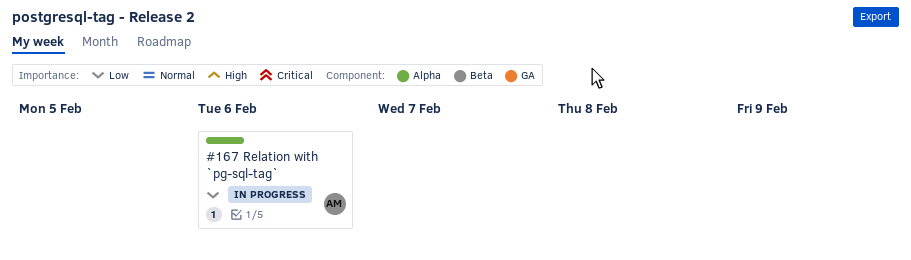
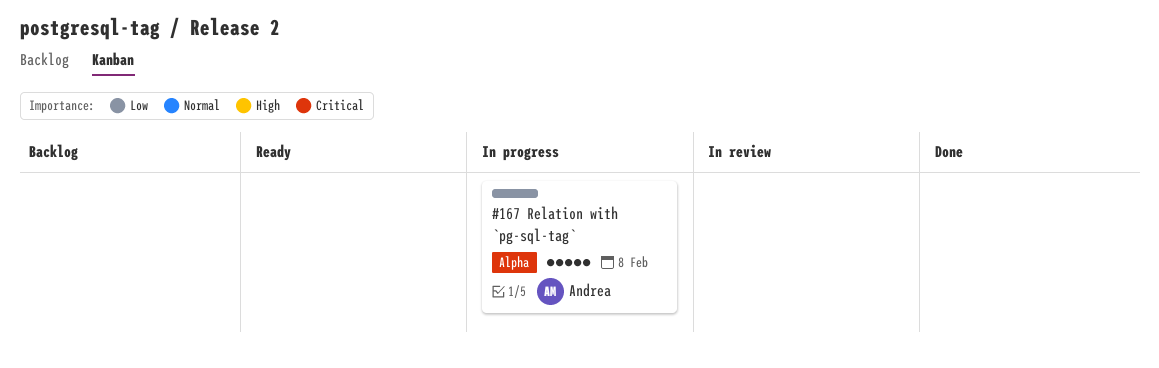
#167, estimate: 1 -> 5
#167, due: Feb 6 -> Feb 8

